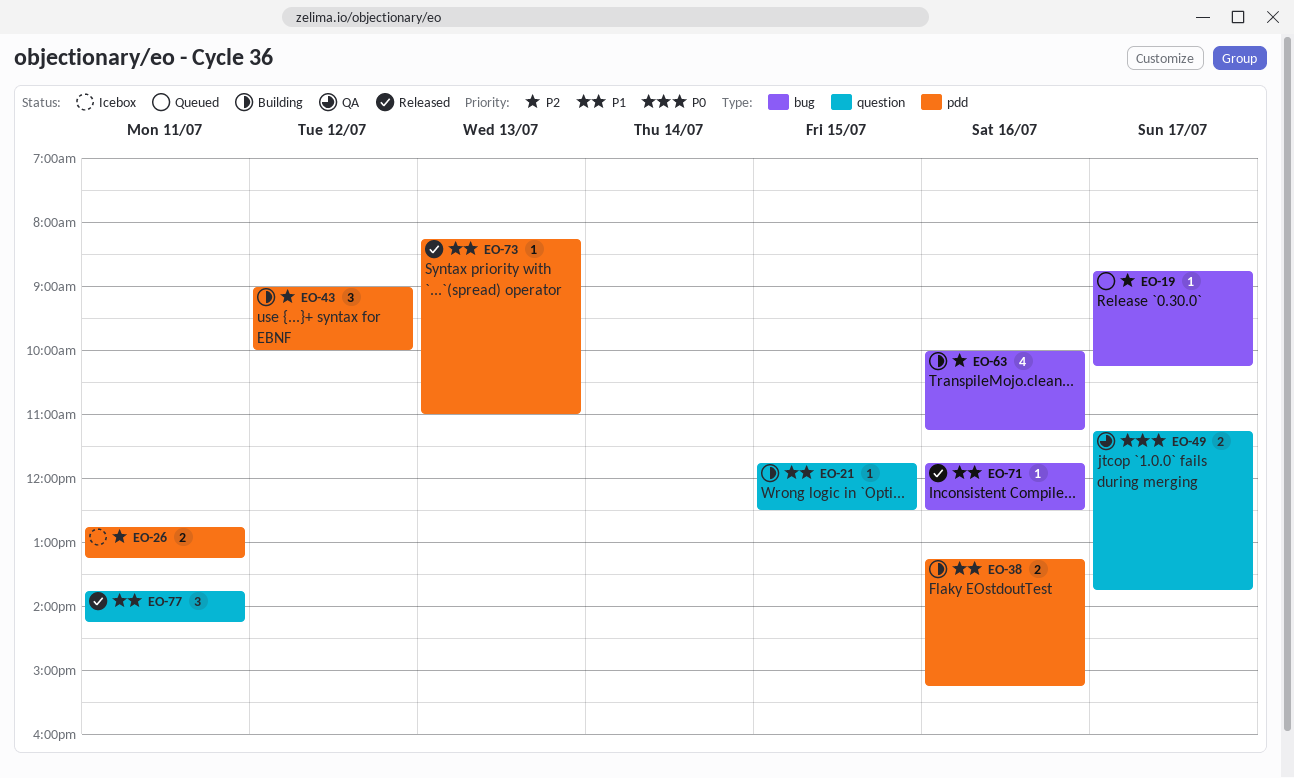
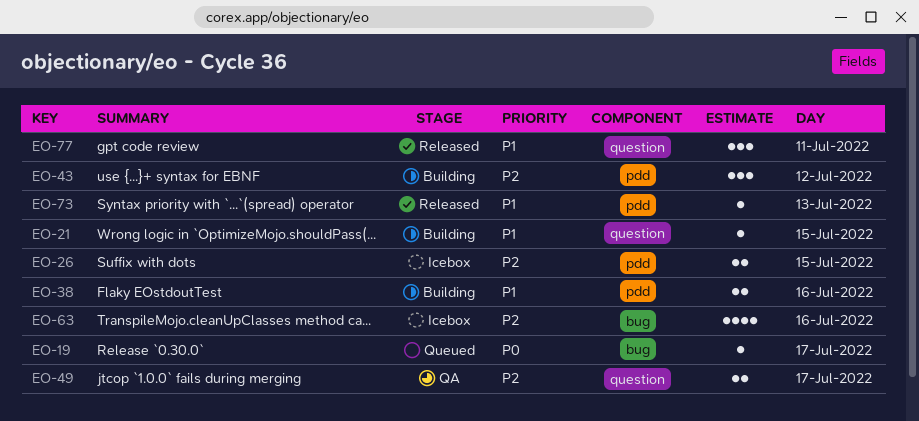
EO-19, priority: P2 -> P0
EO-26, day: Jul 11 -> Jul 15
EO-49, priority: P0 -> P2
EO-63, status: Building -> Icebox
EO-71: present -> none

